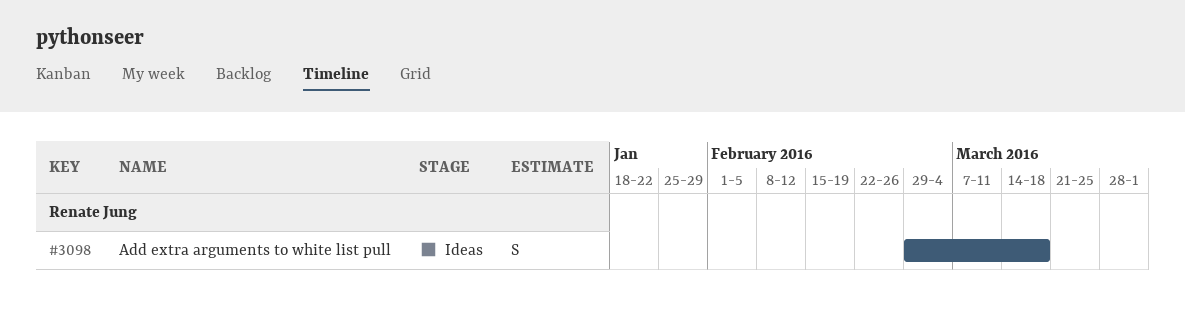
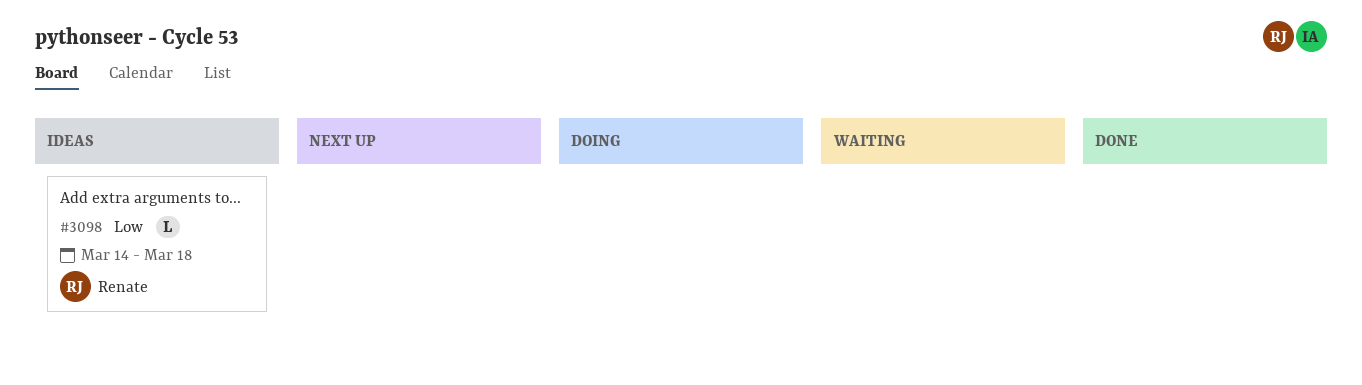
#3098, estimate: S -> L
#3098, start: Feb 29 -> Mar 14

